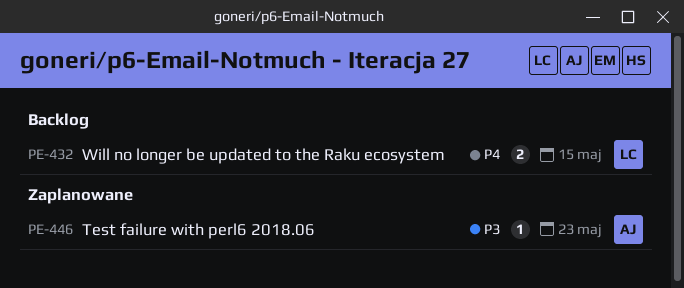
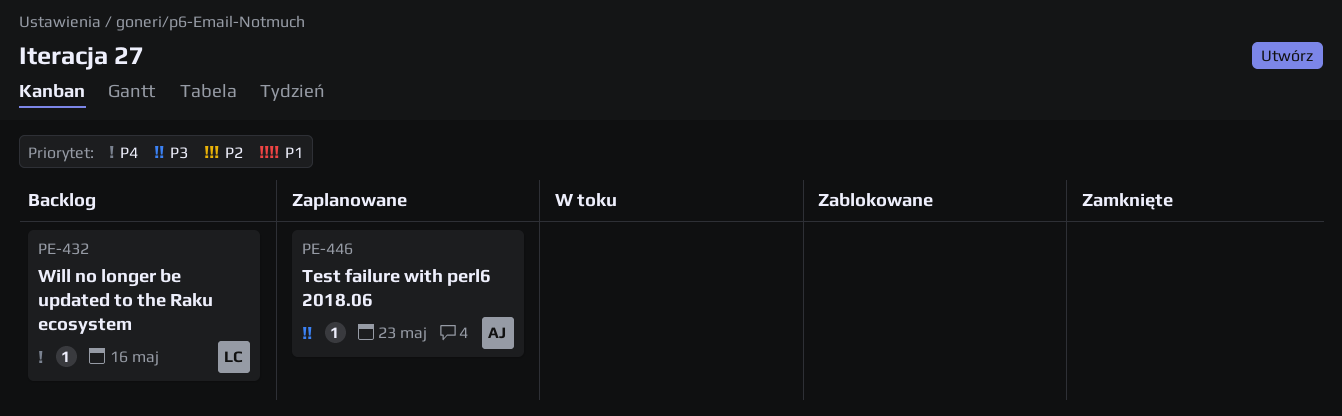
PE-432, estimate: 2 -> 1
PE-432, due: May 15 -> May 16

